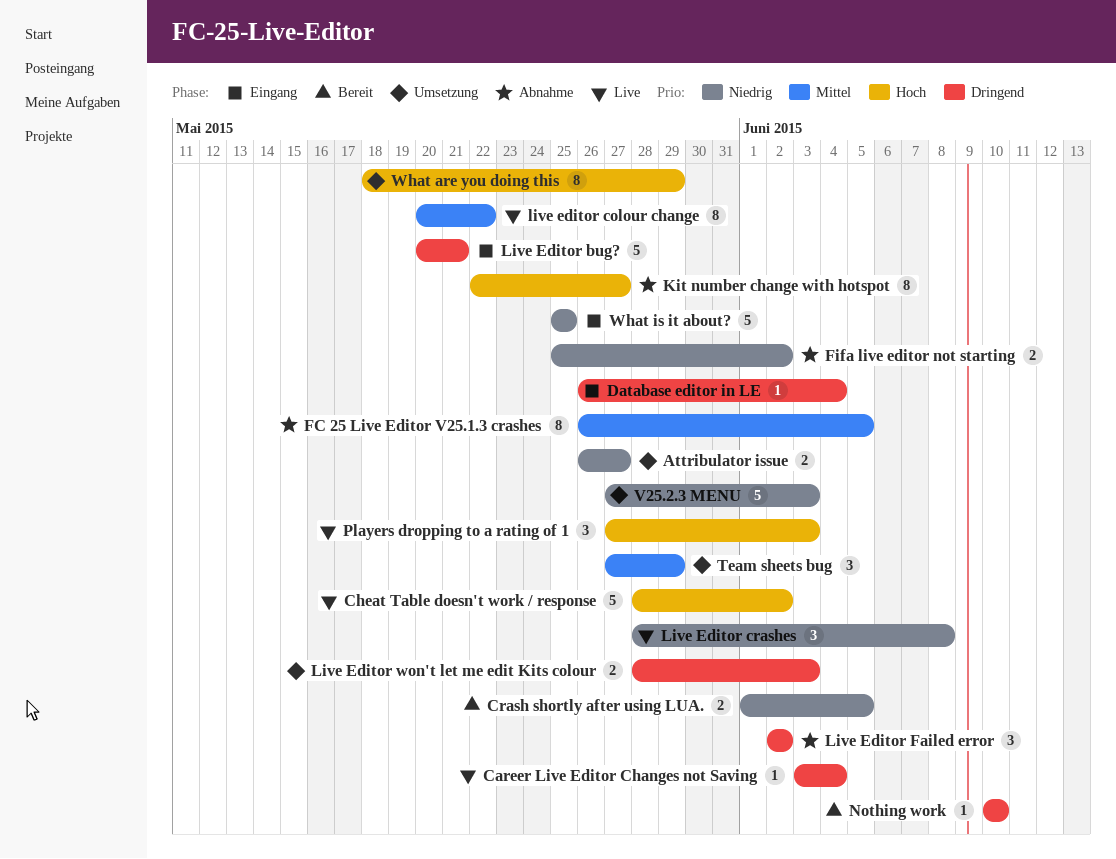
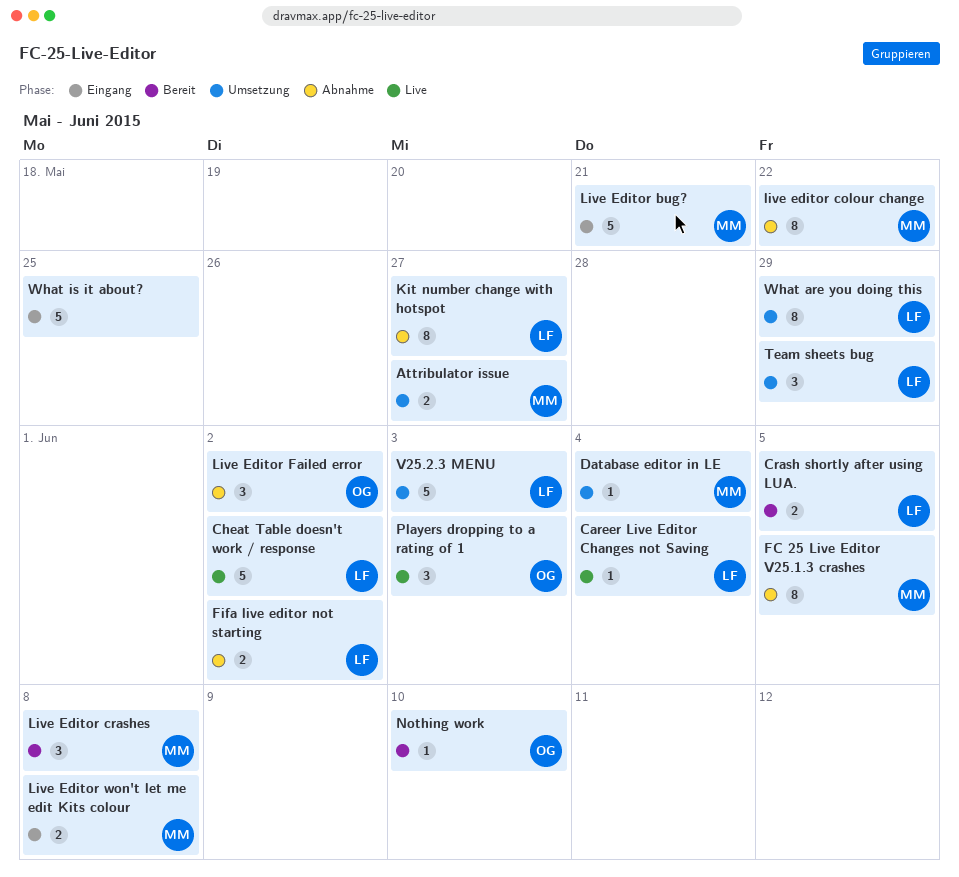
Database editor in LE, status: Eingang -> Umsetzung
live editor colour change, status: Live -> Abnahme
Live Editor crashes, status: Live -> Bereit
Live Editor won't let me edit Kits colour, status: Umsetzung -> Eingang
Live Editor won't let me edit Kits colour, due: Jun 3 -> Jun 8

